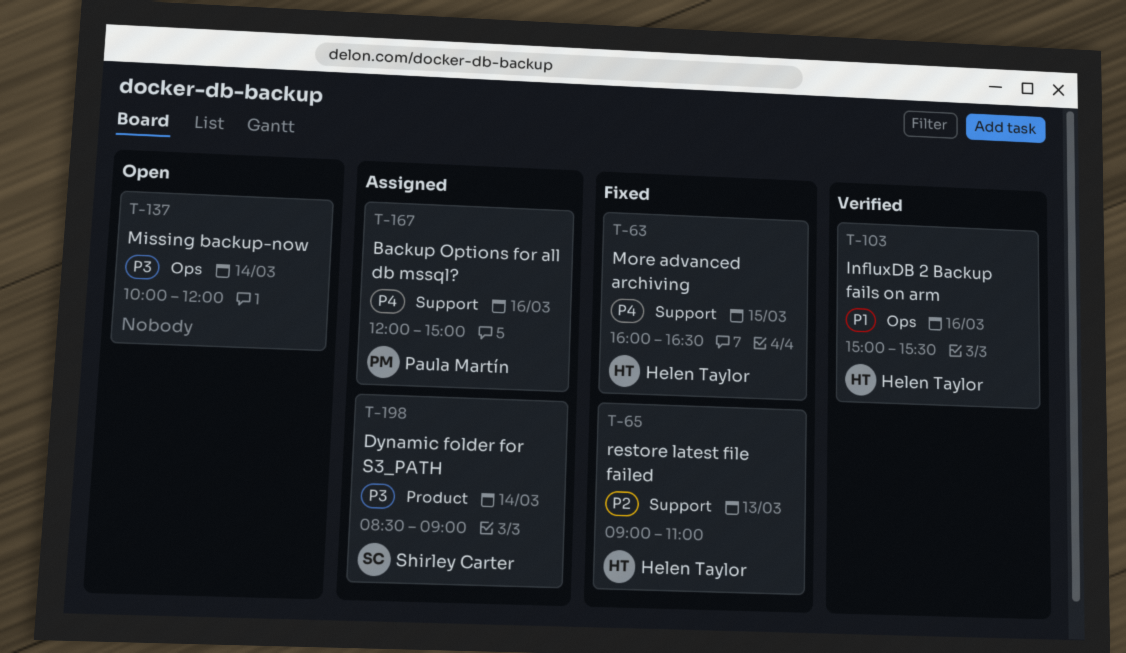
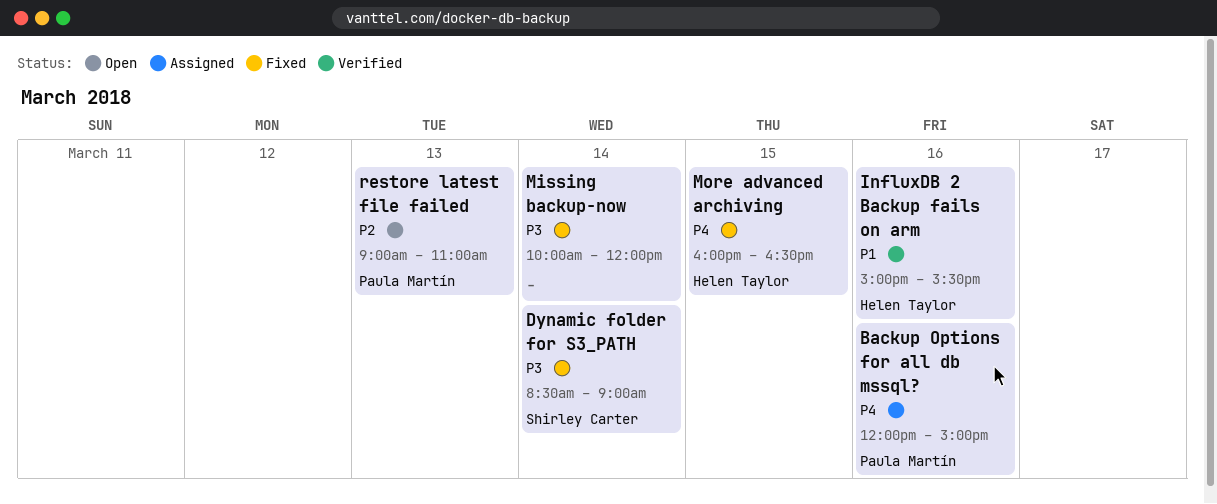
Dynamic folder for S3_PATH, status: Assigned -> Fixed
Missing backup-now, status: Open -> Fixed
restore latest file failed, status: Fixed -> Open
restore latest file failed, owner: Helen Taylor -> Paula Martín

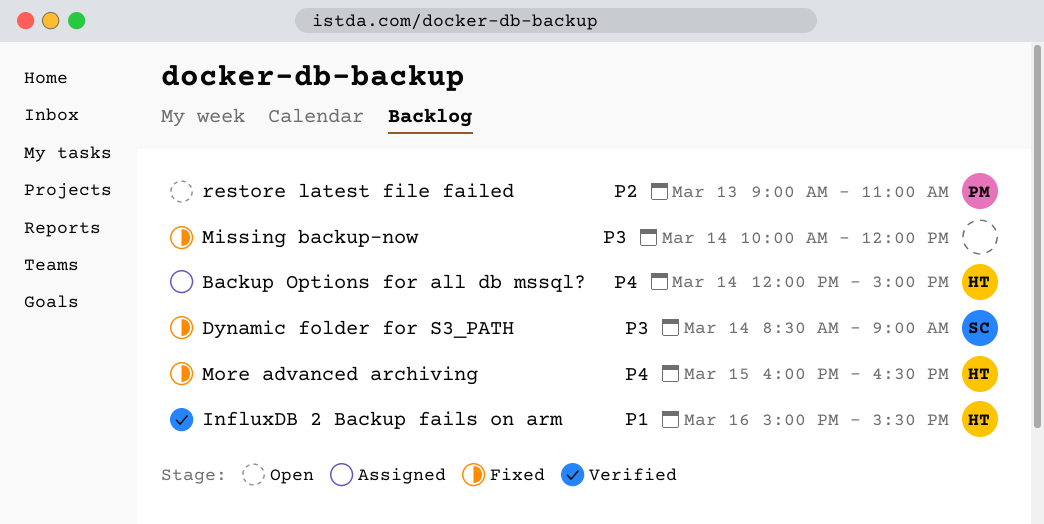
Backup Options for all db mssql?, owner: Paula Martín -> Helen Taylor
Backup Options for all db mssql?, day: Mar 16 -> Mar 14

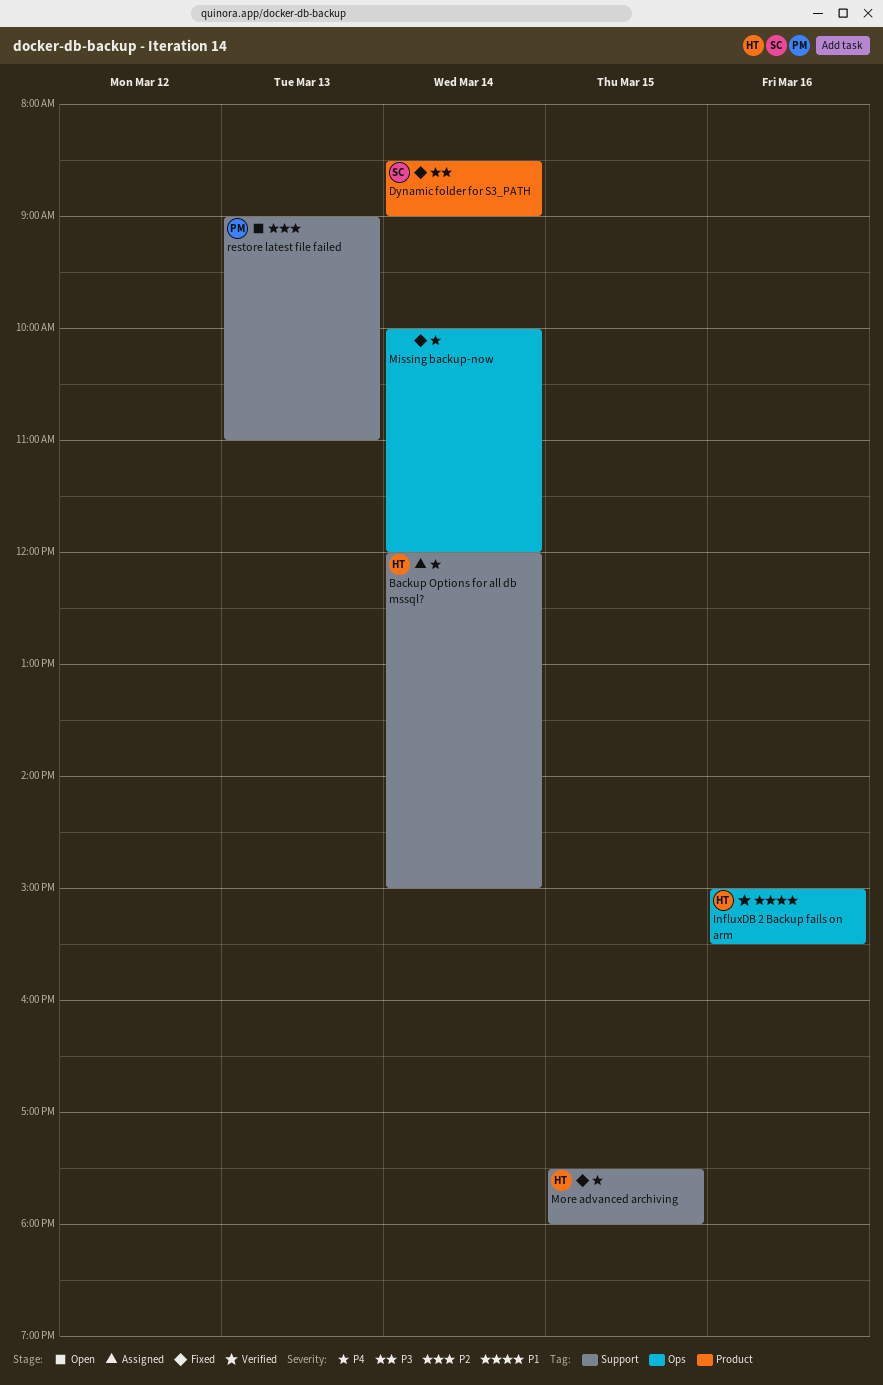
Missing backup-now, priority: P3 -> P4
More advanced archiving, begins: 16:00 -> 17:30
More advanced archiving, ends: 16:30 -> 18:00

